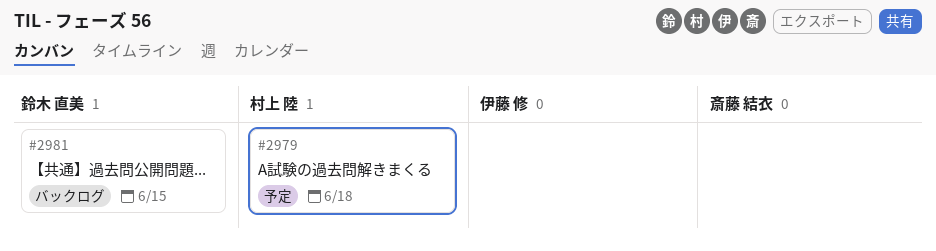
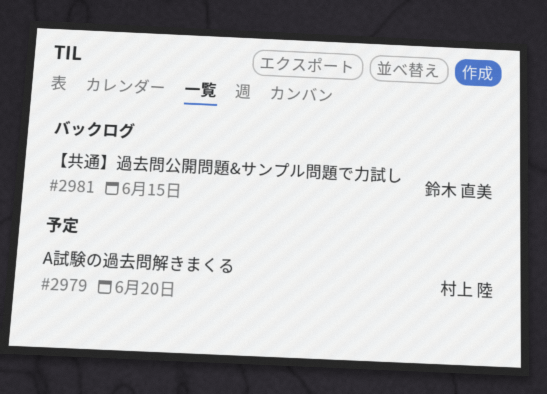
#2979, due: Jun 18 -> Jun 20

